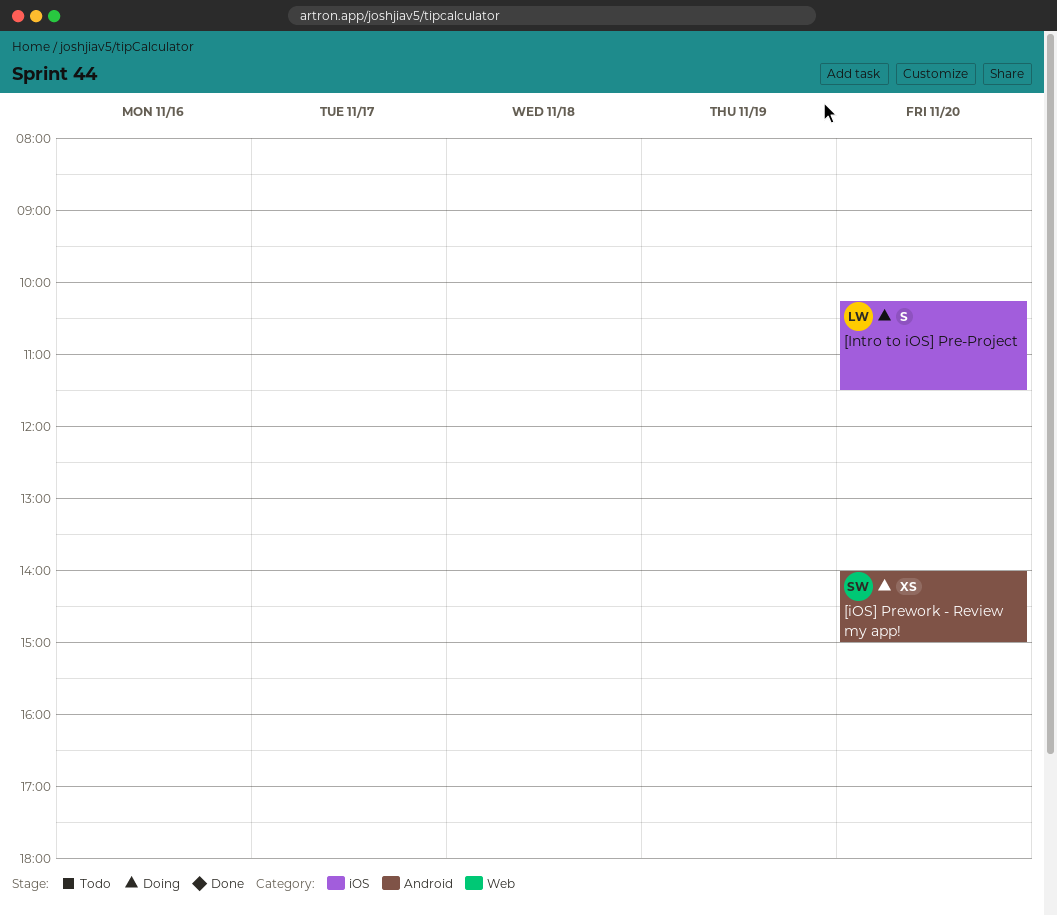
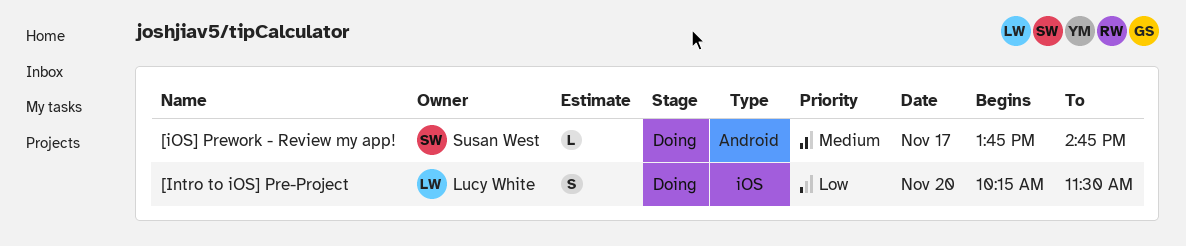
[iOS] Prework - Review my app!, estimate: XS -> L
[iOS] Prework - Review my app!, day: Nov 20 -> Nov 17
[iOS] Prework - Review my app!, begins: 14:00 -> 13:45
[iOS] Prework - Review my app!, ends: 15:00 -> 14:45

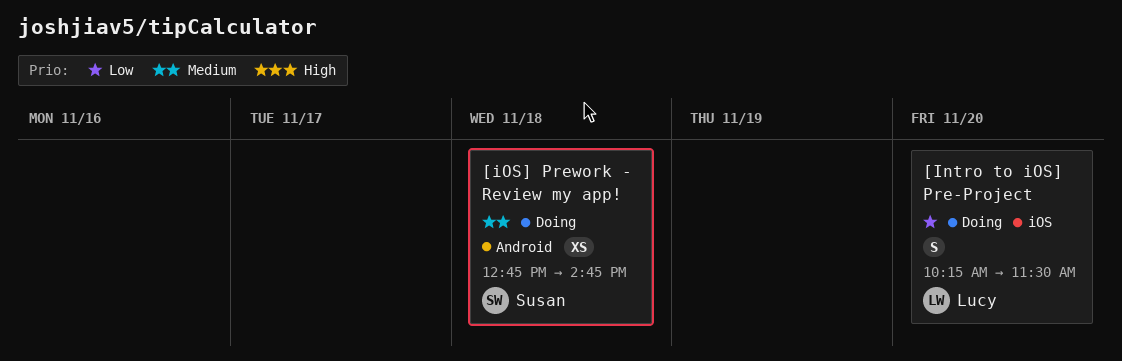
[iOS] Prework - Review my app!, estimate: L -> XS
[iOS] Prework - Review my app!, day: Nov 17 -> Nov 18
[iOS] Prework - Review my app!, begins: 13:45 -> 12:45

